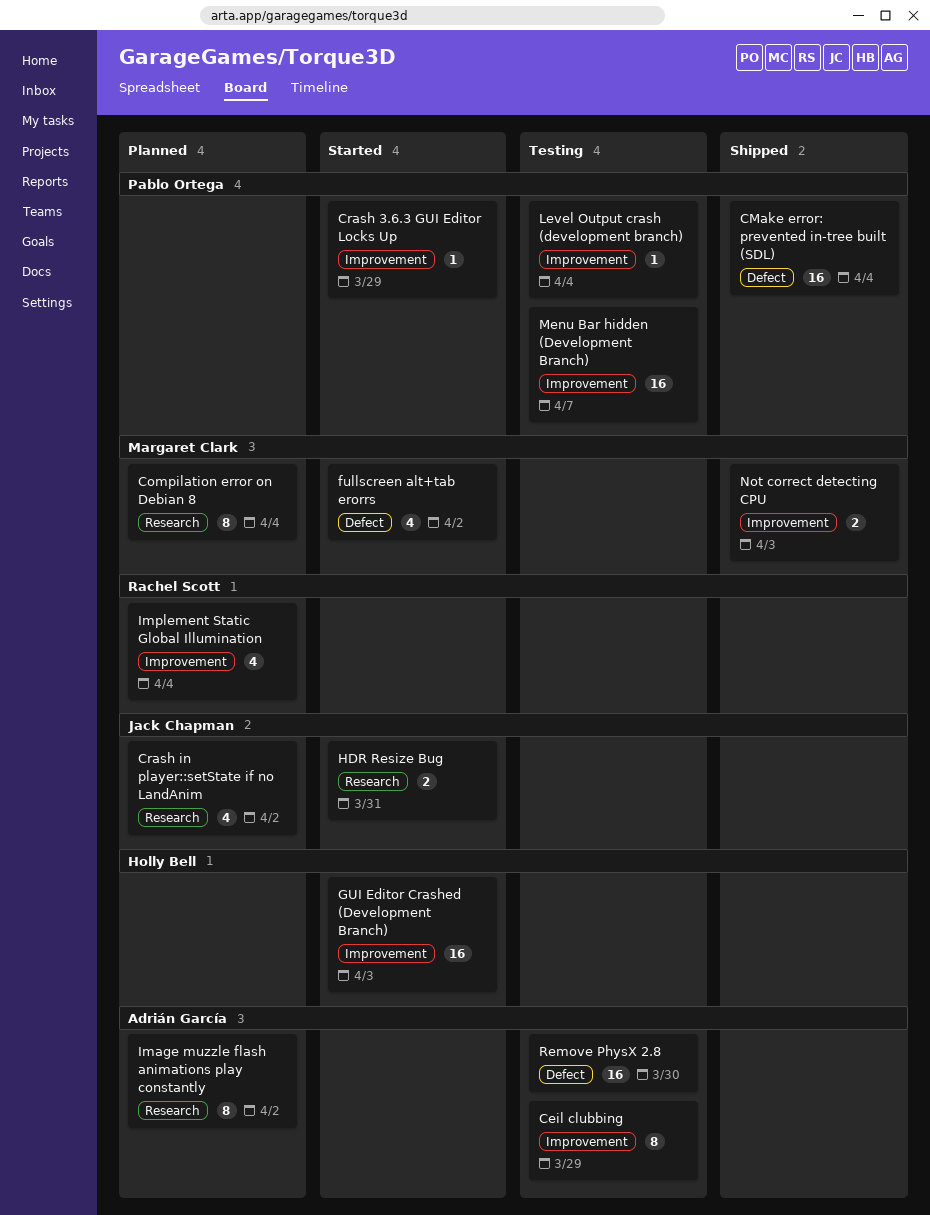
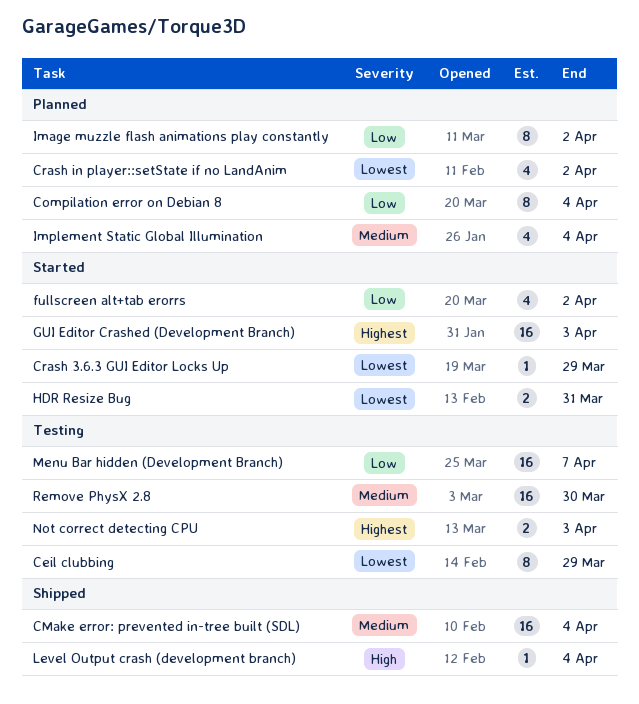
Level Output crash (development branch), status: Testing -> Shipped
Not correct detecting CPU, status: Shipped -> Testing

